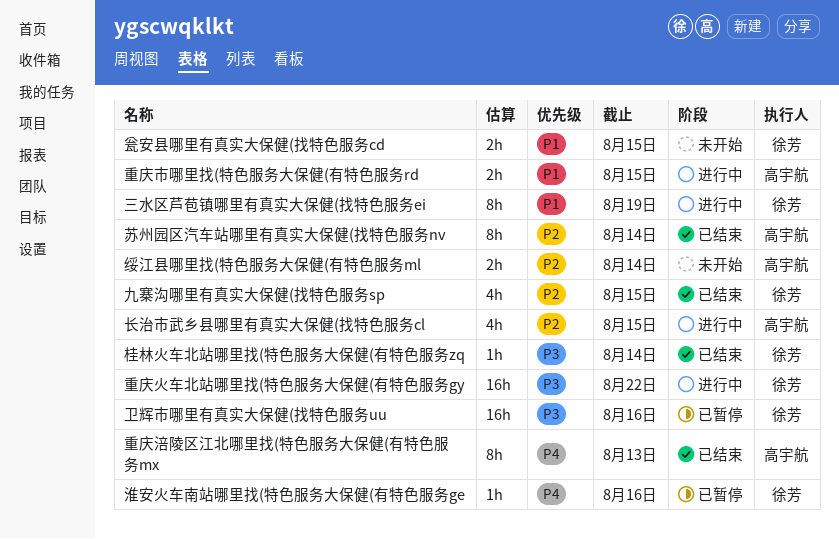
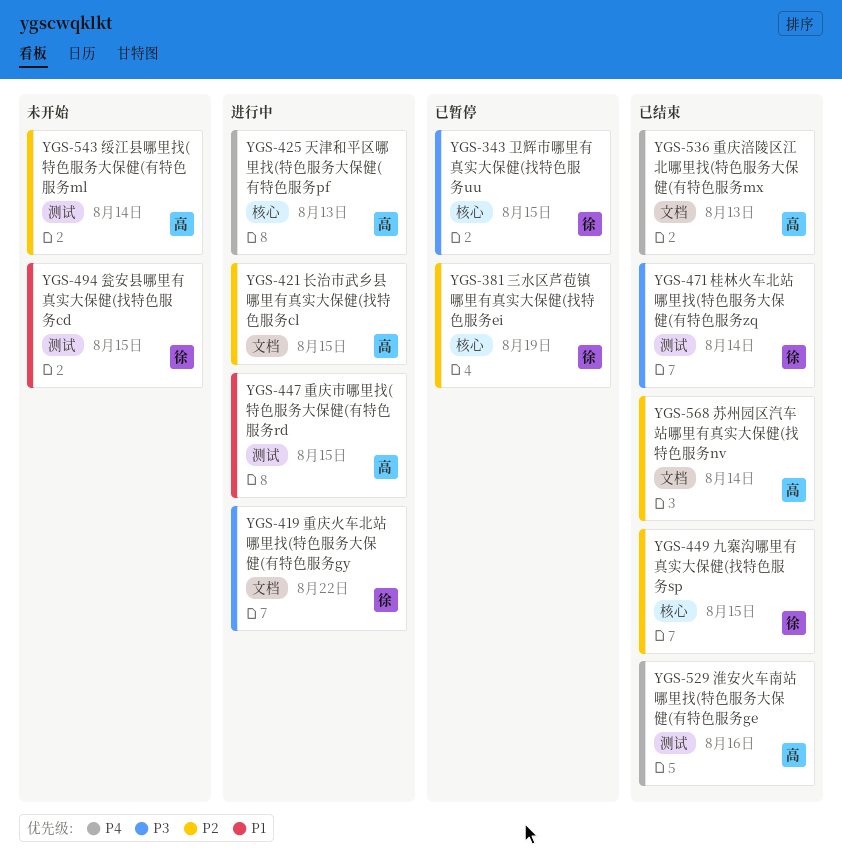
三水区芦苞镇哪里有真实大保健(找特色服务ei, status: 进行中 -> 已暂停
三水区芦苞镇哪里有真实大保健(找特色服务ei, priority: P1 -> P2
卫辉市哪里有真实大保健(找特色服务uu, due: Aug 16 -> Aug 15
天津和平区哪里找(特色服务大保健(有特色服务pf: none -> present
淮安火车南站哪里找(特色服务大保健(有特色服务ge, status: 已暂停 -> 已结束
淮安火车南站哪里找(特色服务大保健(有特色服务ge, owner: 徐芳 -> 高宇航

